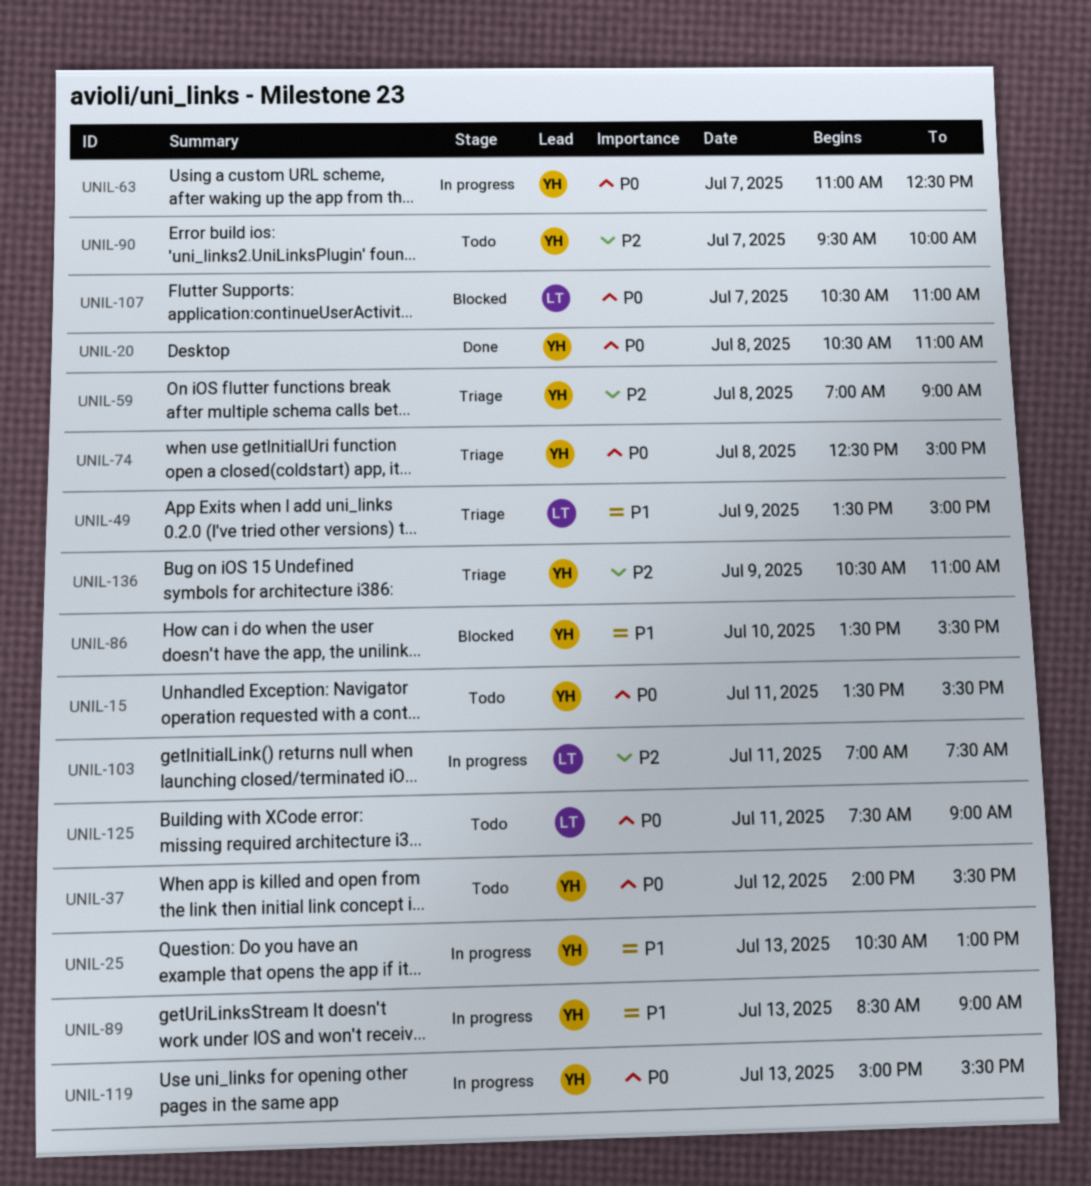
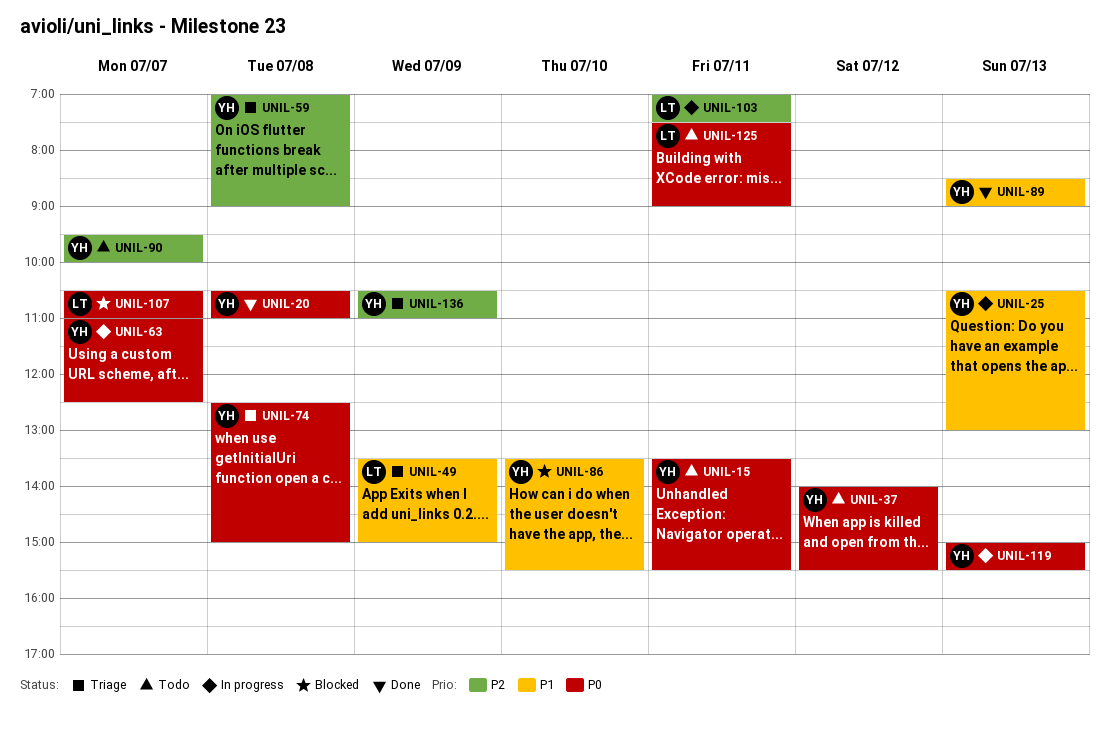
UNIL-89, status: In progress -> Done

